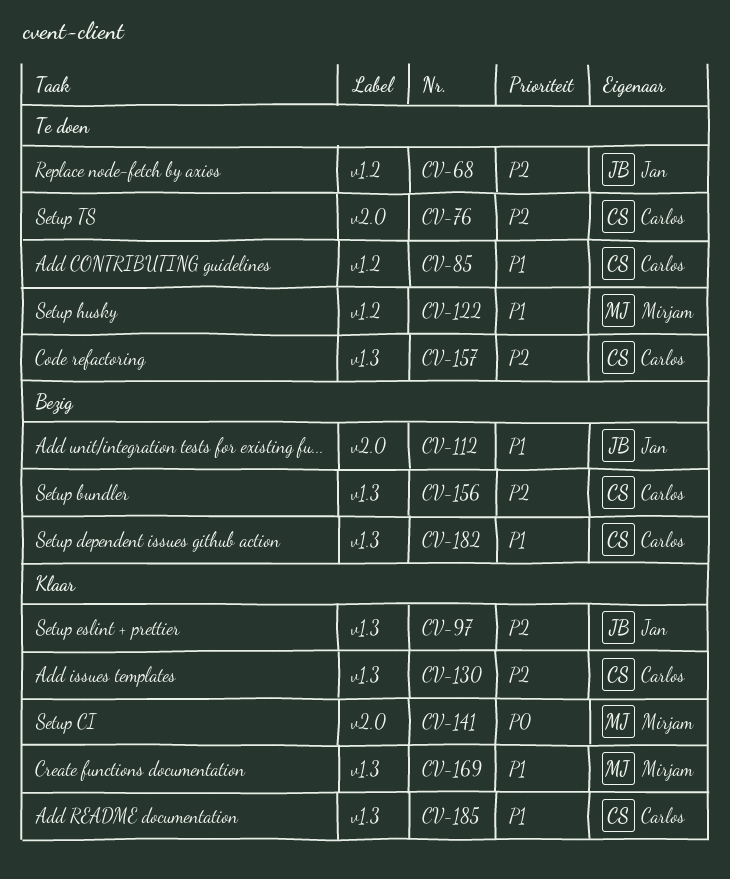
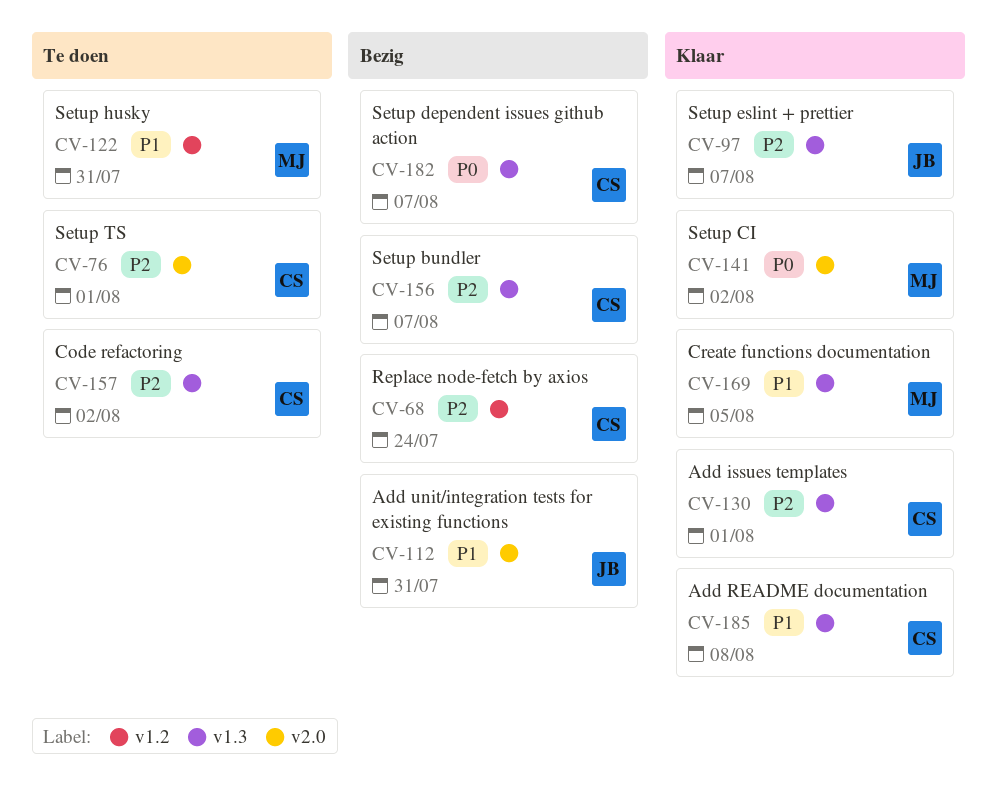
CV-68, status: Te doen -> Bezig
CV-68, owner: Jan -> Carlos
CV-85: present -> none
CV-182, priority: P1 -> P0

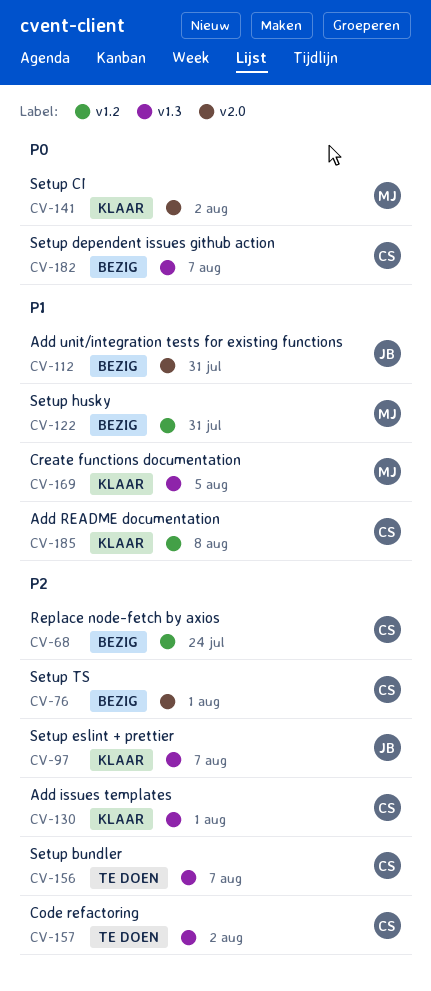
CV-76, status: Te doen -> Bezig
CV-122, status: Te doen -> Bezig
CV-156, status: Bezig -> Te doen
CV-185, label: v1.3 -> v1.2

